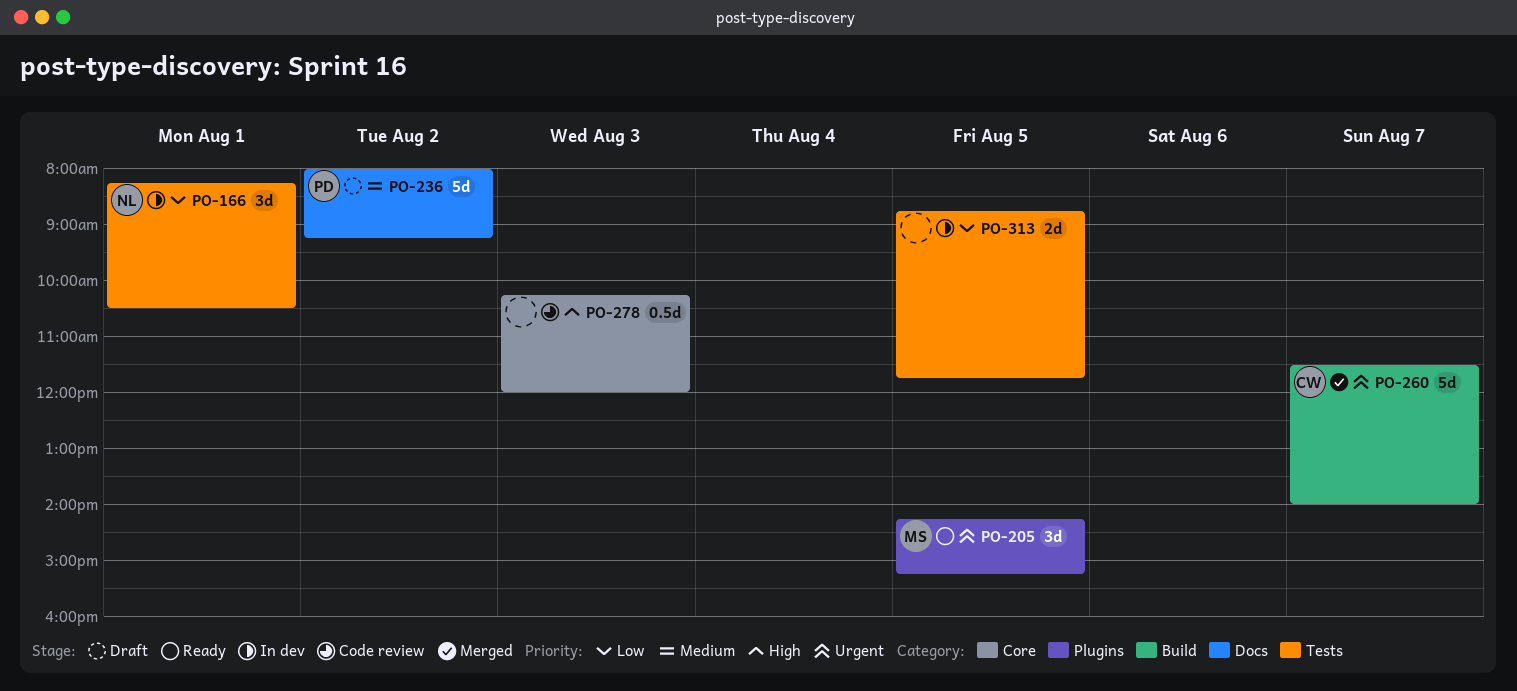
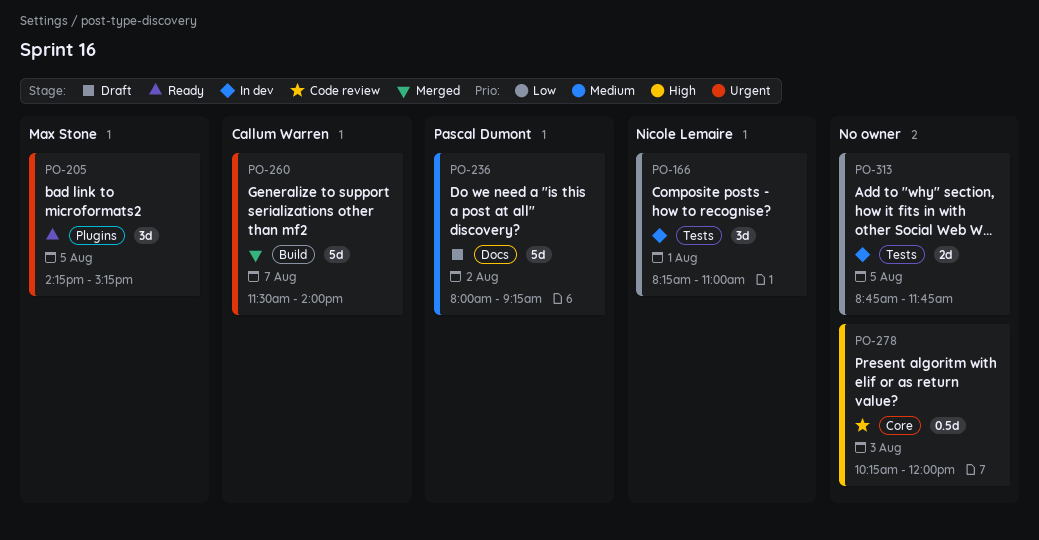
PO-166, ends: 10:30 -> 11:00

